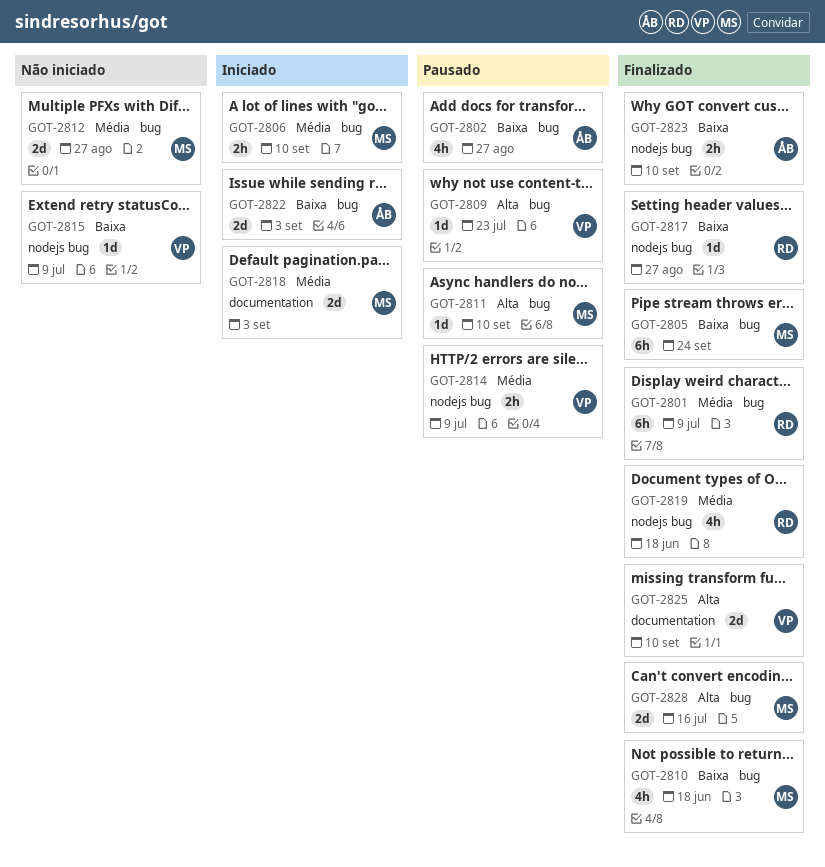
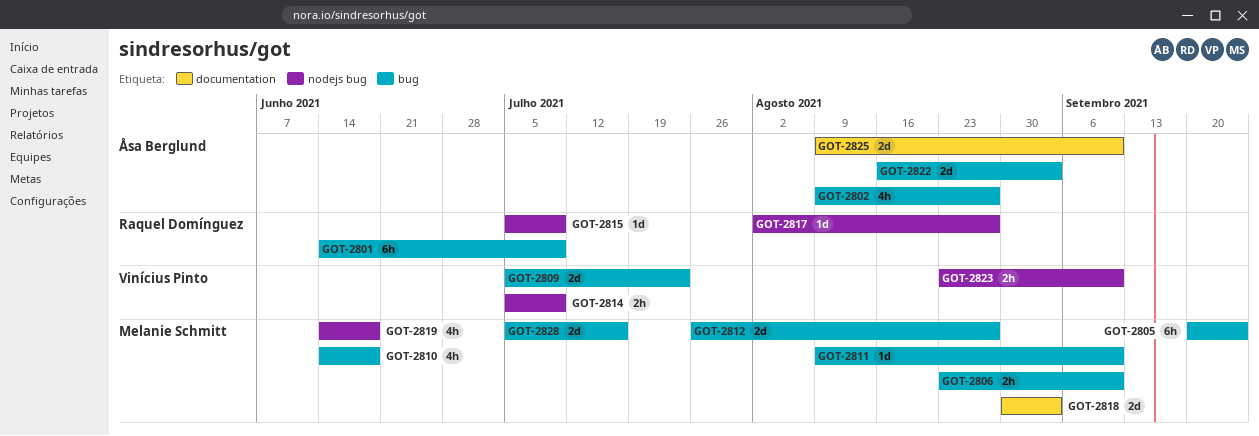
GOT-2809, estimate: 1d -> 2d
GOT-2815, owner: Vinícius Pinto -> Raquel Domínguez
GOT-2819, owner: Raquel Domínguez -> Melanie Schmitt
GOT-2823, owner: Åsa Berglund -> Vinícius Pinto
GOT-2825, owner: Vinícius Pinto -> Åsa Berglund

